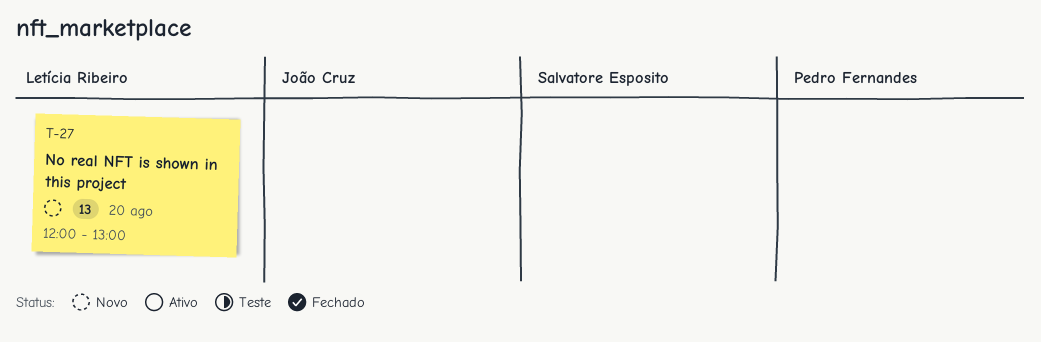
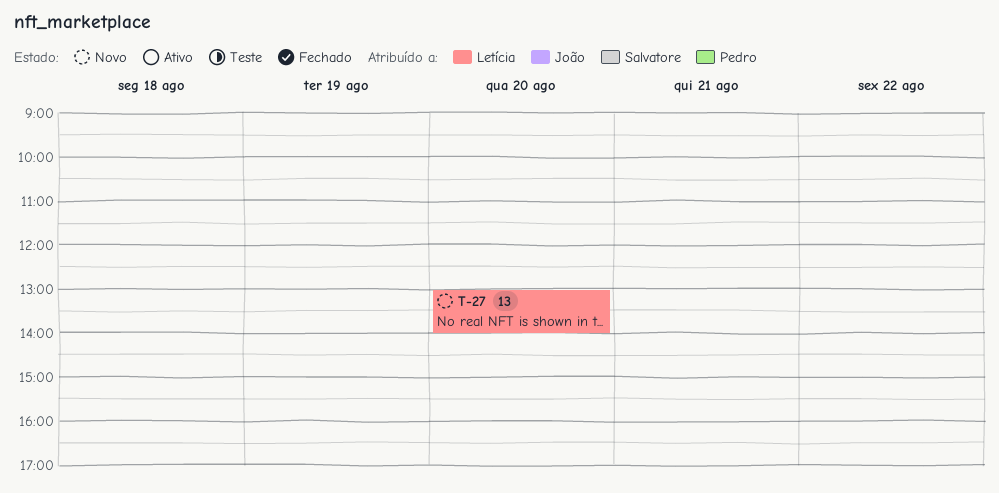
T-27, begins: 12:00 -> 13:00
T-27, ends: 13:00 -> 14:00

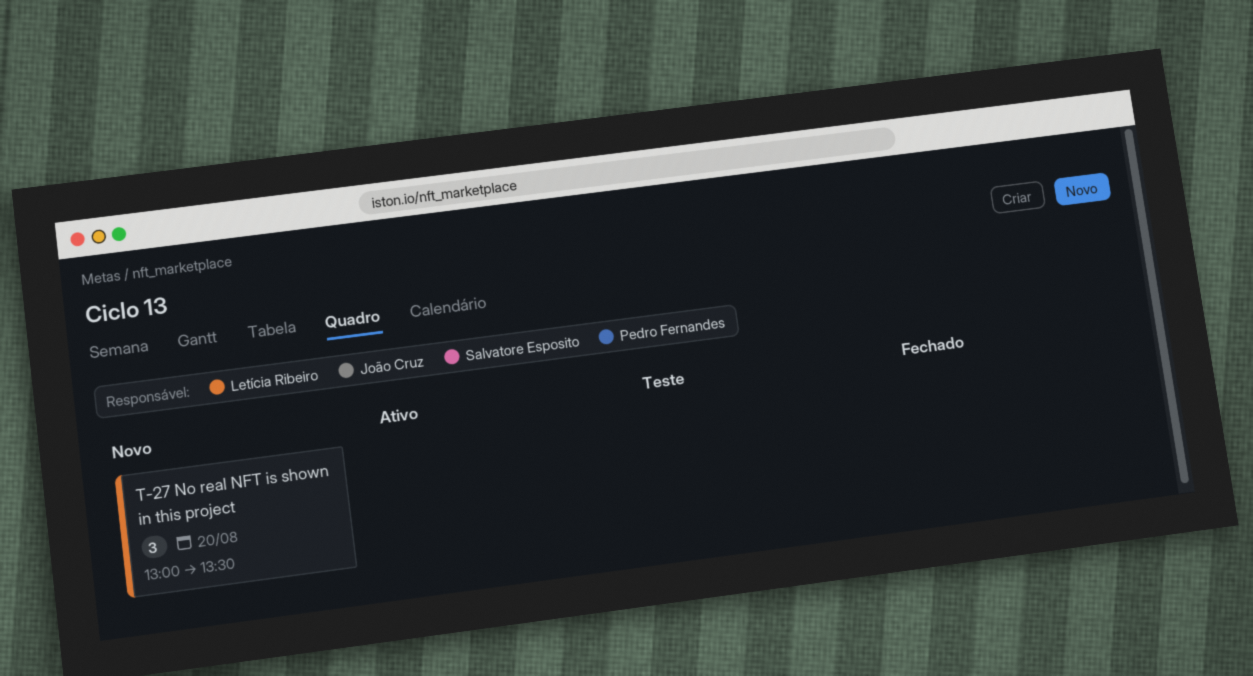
T-27, estimate: 13 -> 3
T-27, ends: 14:00 -> 13:30

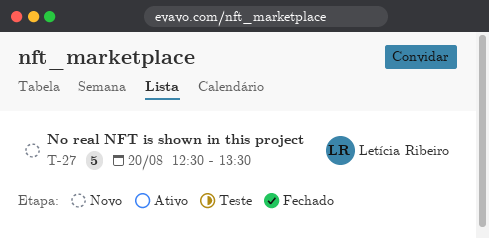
T-27, estimate: 3 -> 5
T-27, begins: 13:00 -> 12:30

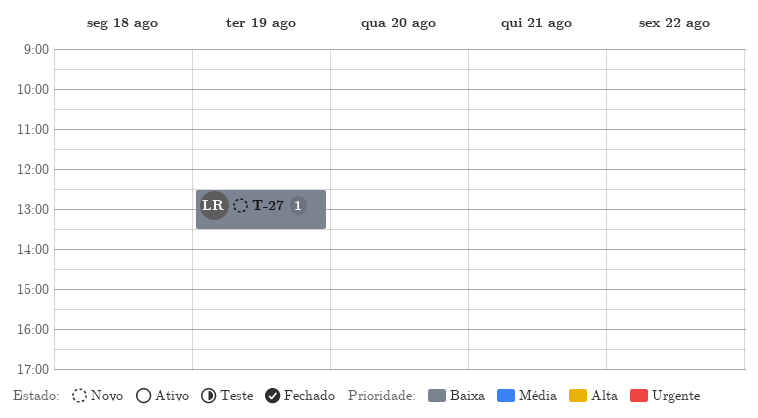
T-27, estimate: 5 -> 1
T-27, day: Aug 20 -> Aug 19

